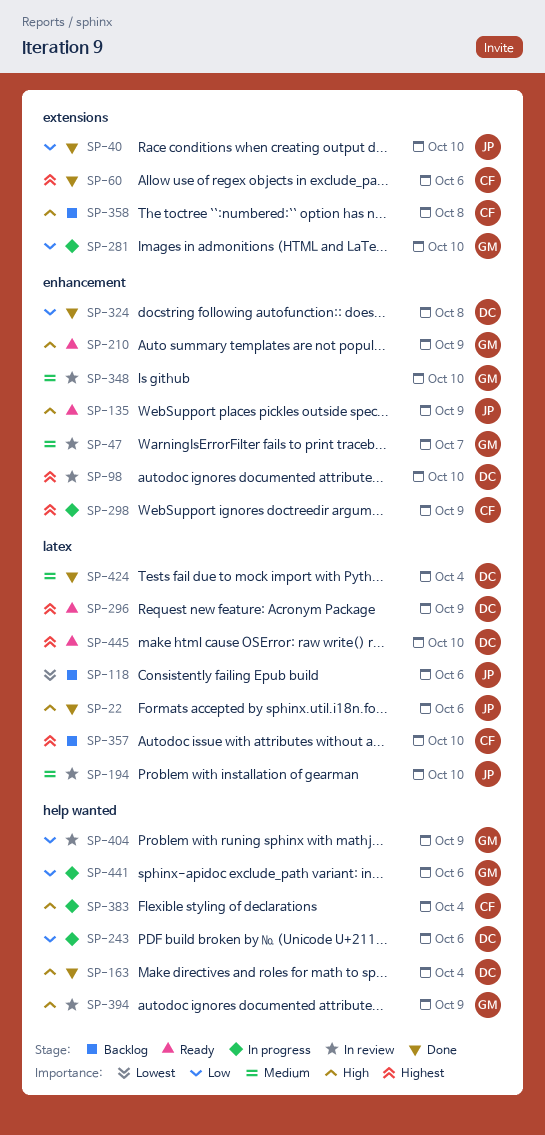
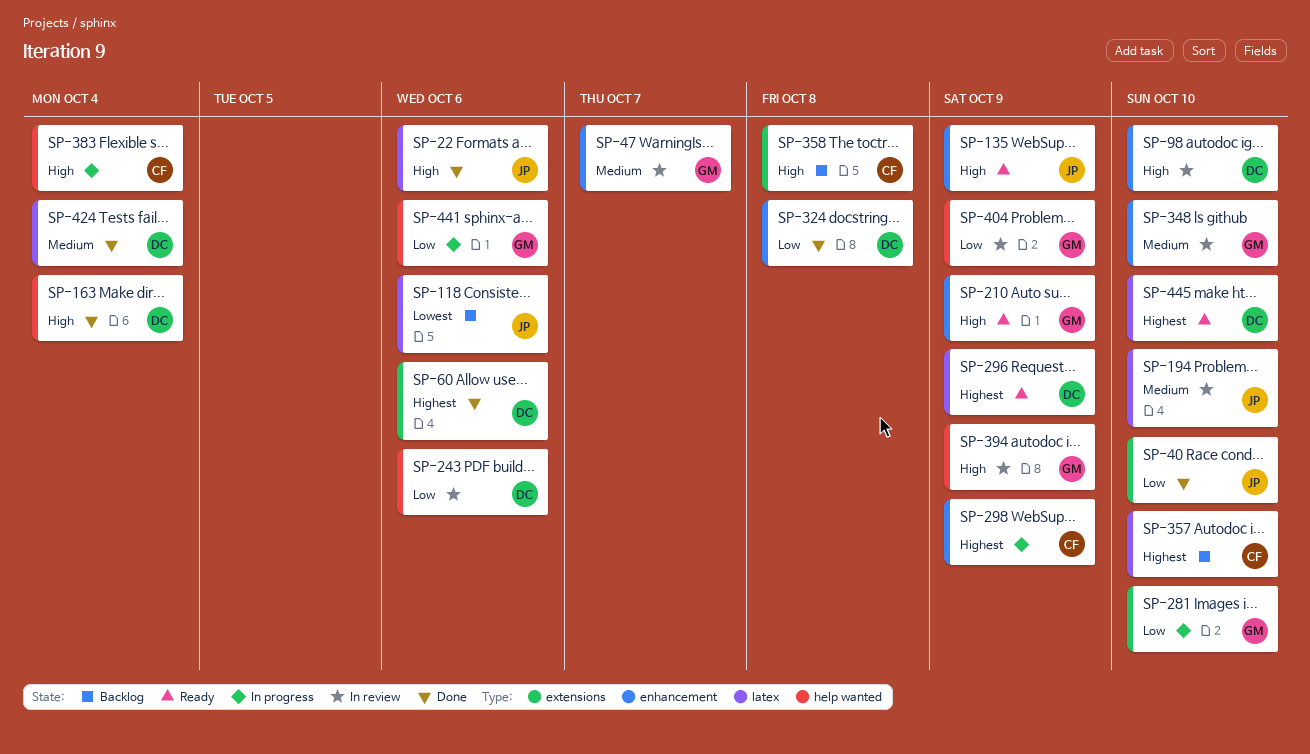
SP-60, owner: CF -> DC
SP-98, priority: Highest -> High
SP-243, status: In progress -> In review

